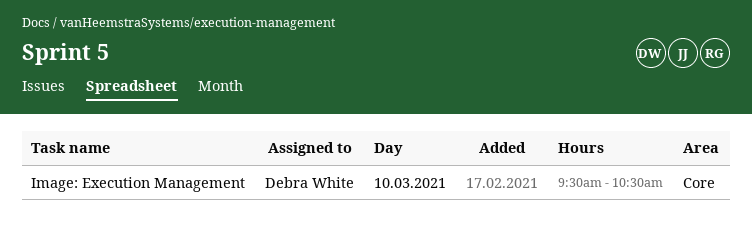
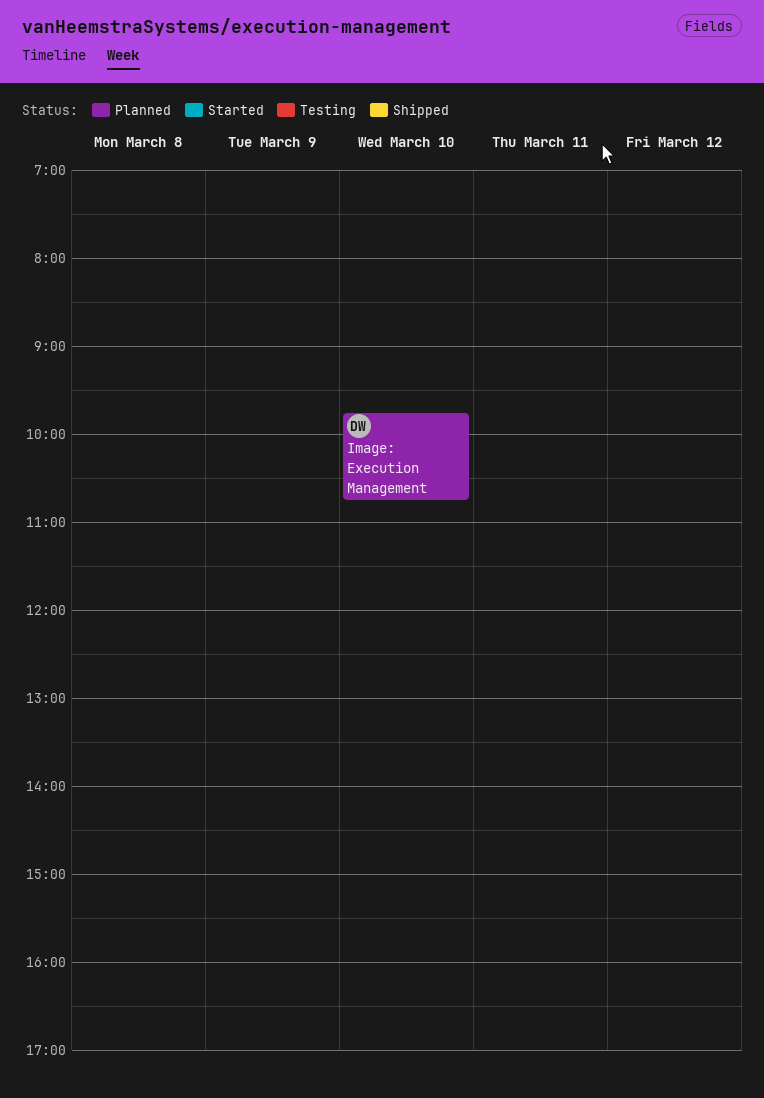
Image: Execution Management, begins: 09:30 -> 09:45
Image: Execution Management, ends: 10:30 -> 10:45

